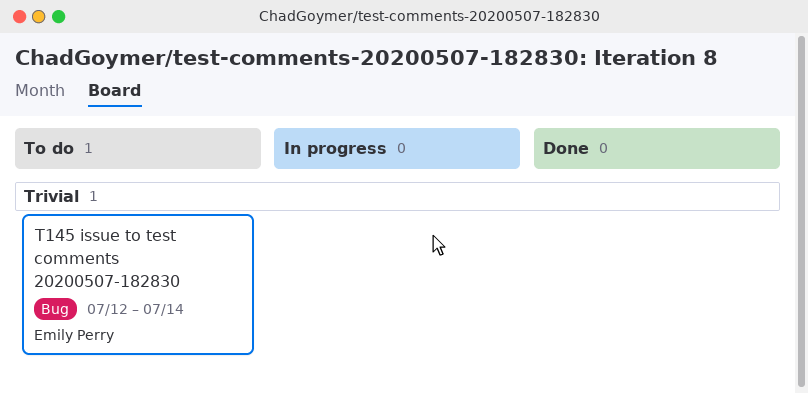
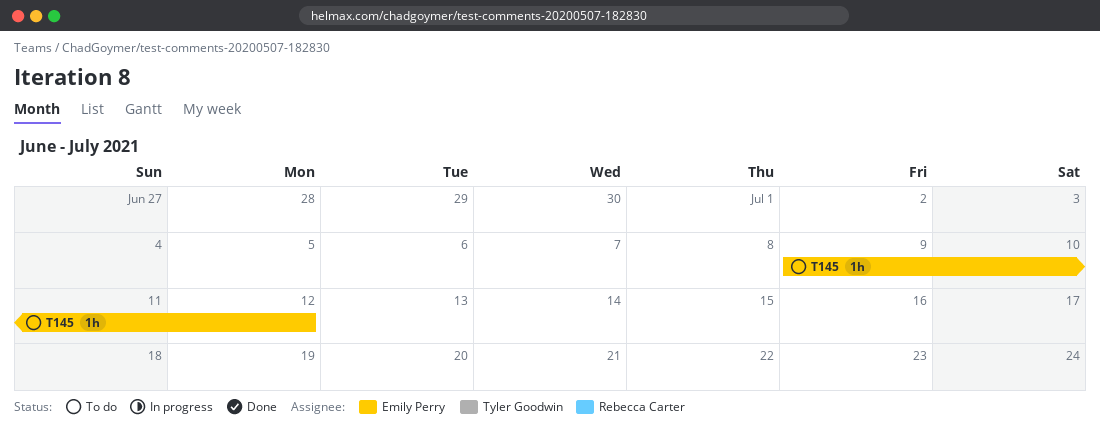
T145, start: Jul 12 -> Jul 9
T145, due: Jul 14 -> Jul 12

